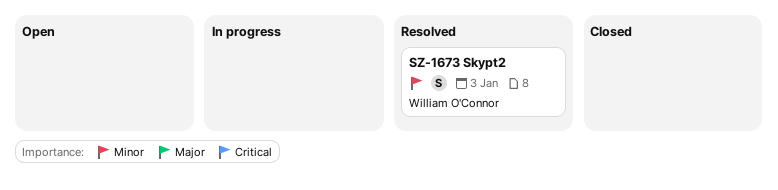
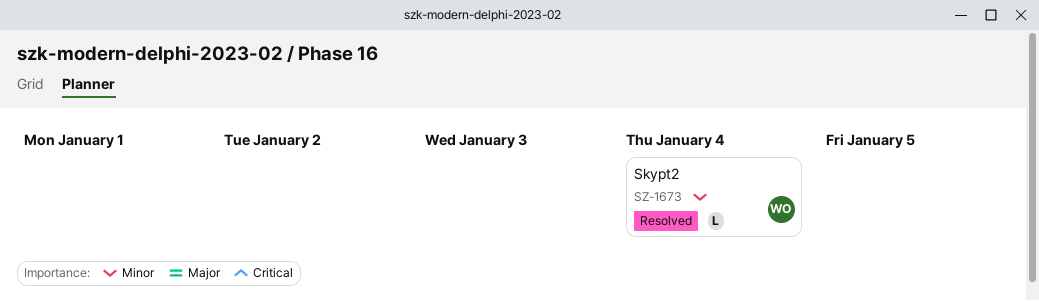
SZ-1673, estimate: S -> L
SZ-1673, due: Jan 3 -> Jan 4

